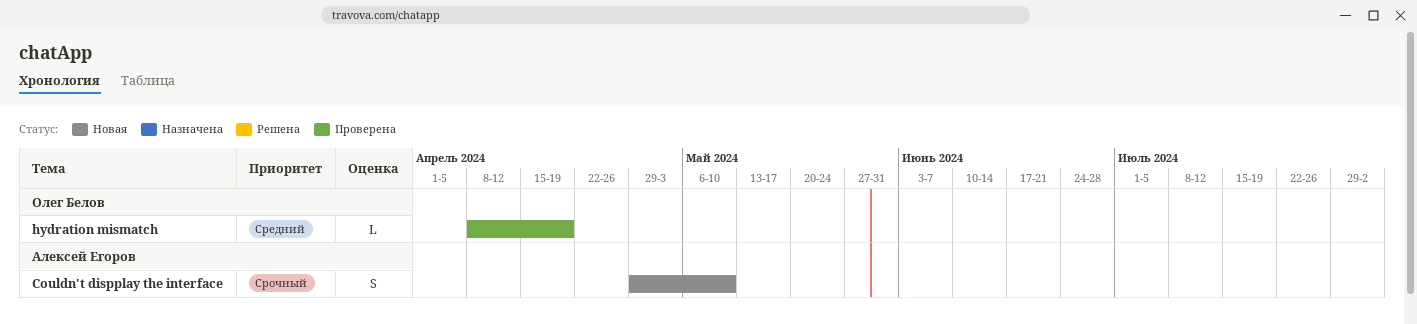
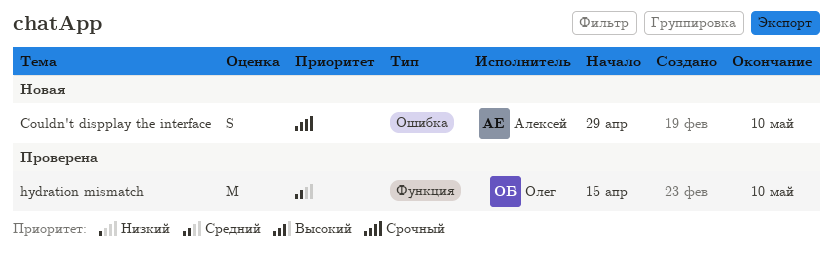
hydration mismatch, estimate: L -> M
hydration mismatch, start: Apr 8 -> Apr 15
hydration mismatch, due: Apr 19 -> May 10

